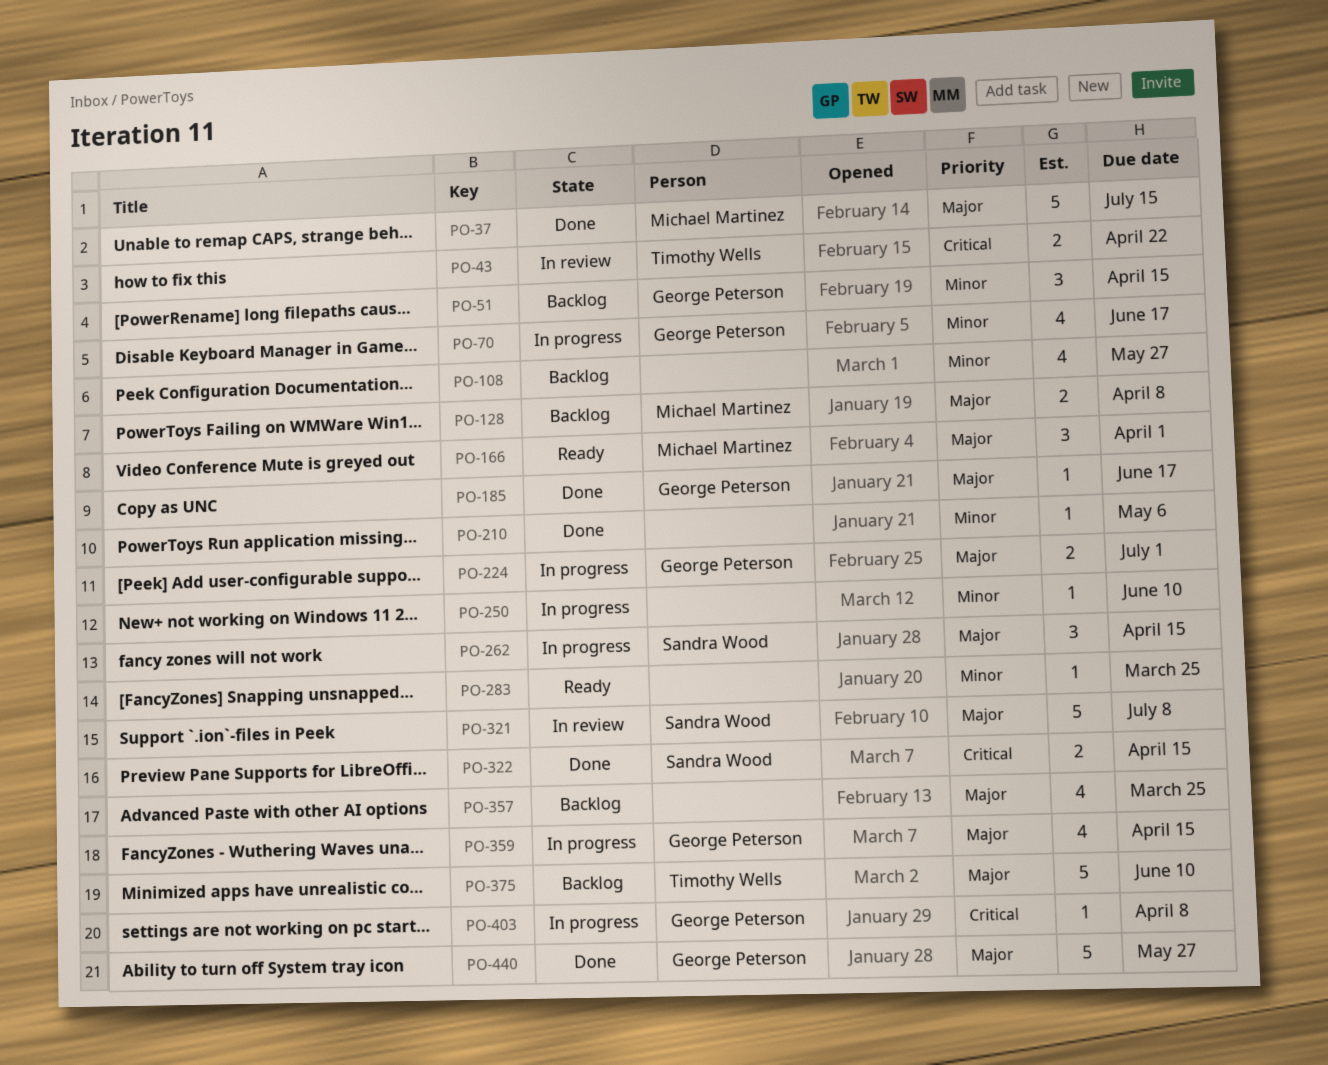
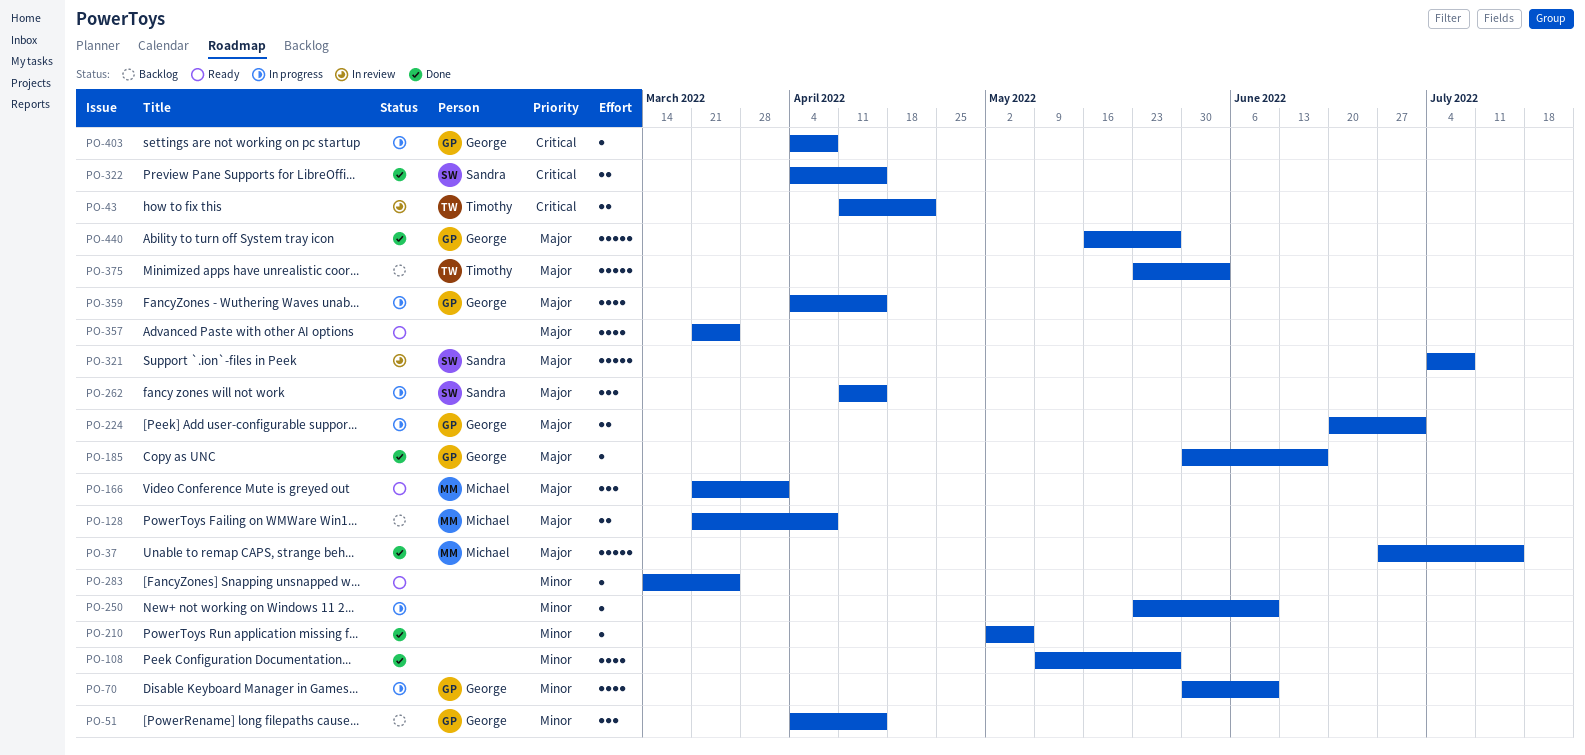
PO-70, due: Jun 17 -> Jun 10
PO-108, status: Backlog -> Done
PO-357, status: Backlog -> Ready
PO-375, due: Jun 10 -> Jun 3

